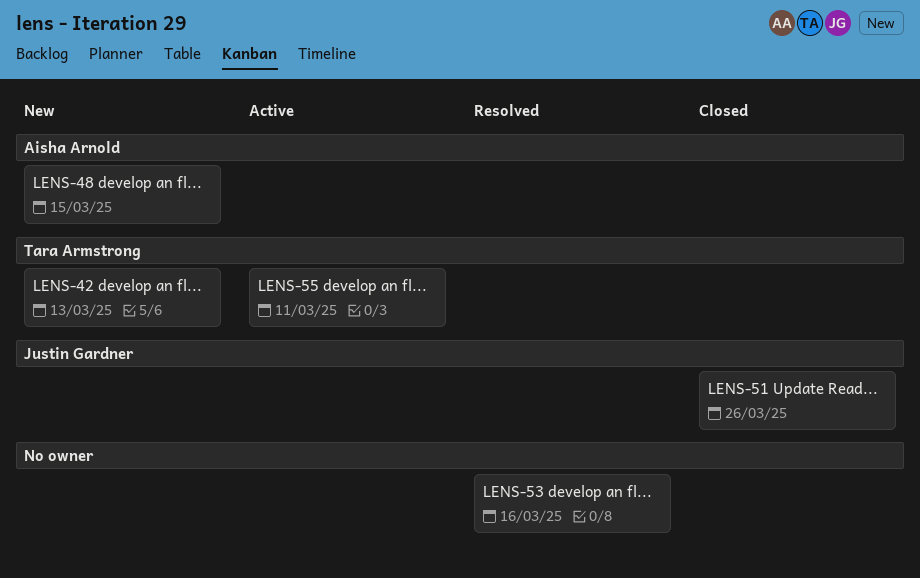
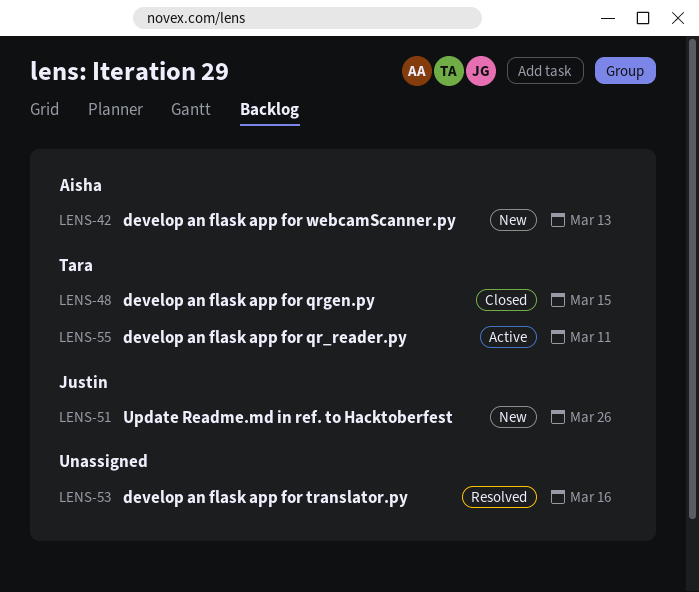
LENS-42, owner: Tara Armstrong -> Aisha Arnold
LENS-48, status: New -> Closed
LENS-48, owner: Aisha Arnold -> Tara Armstrong
LENS-51, status: Closed -> New

